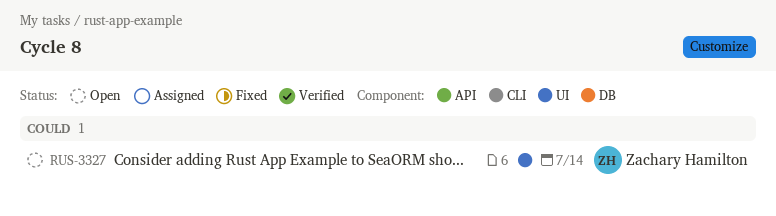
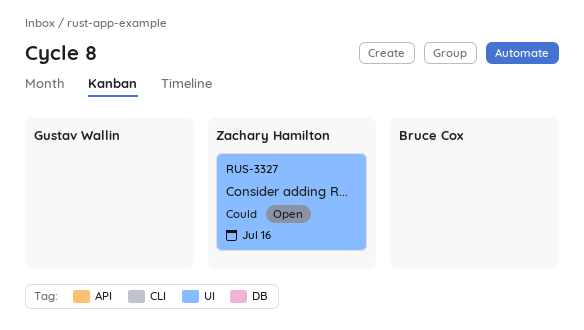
RUS-3327, due: Jul 14 -> Jul 16

